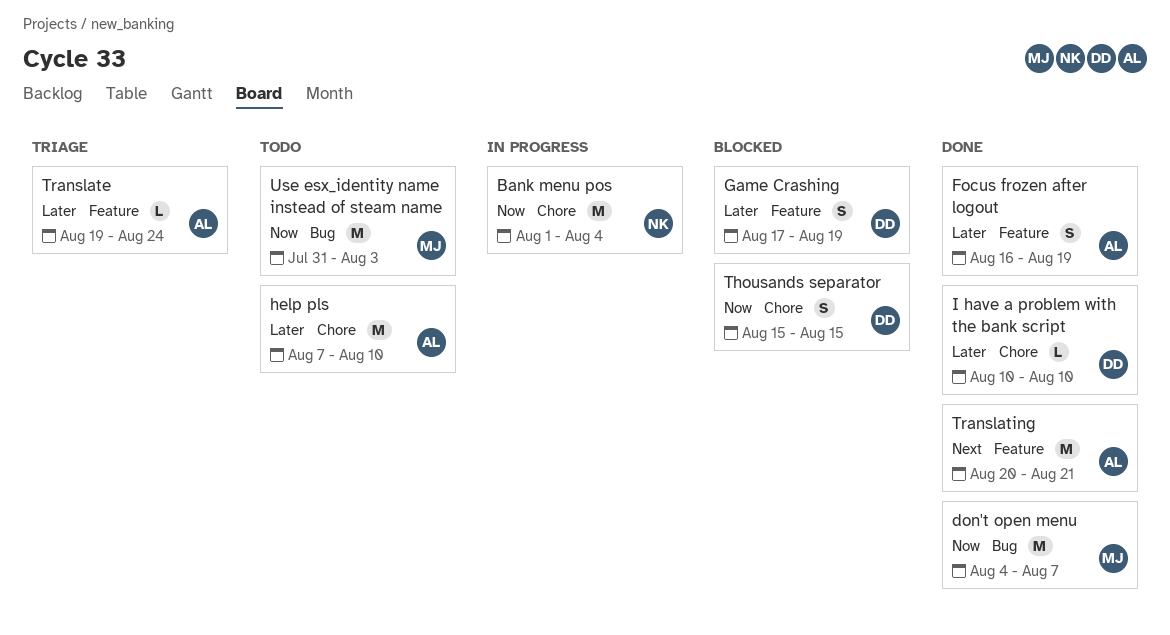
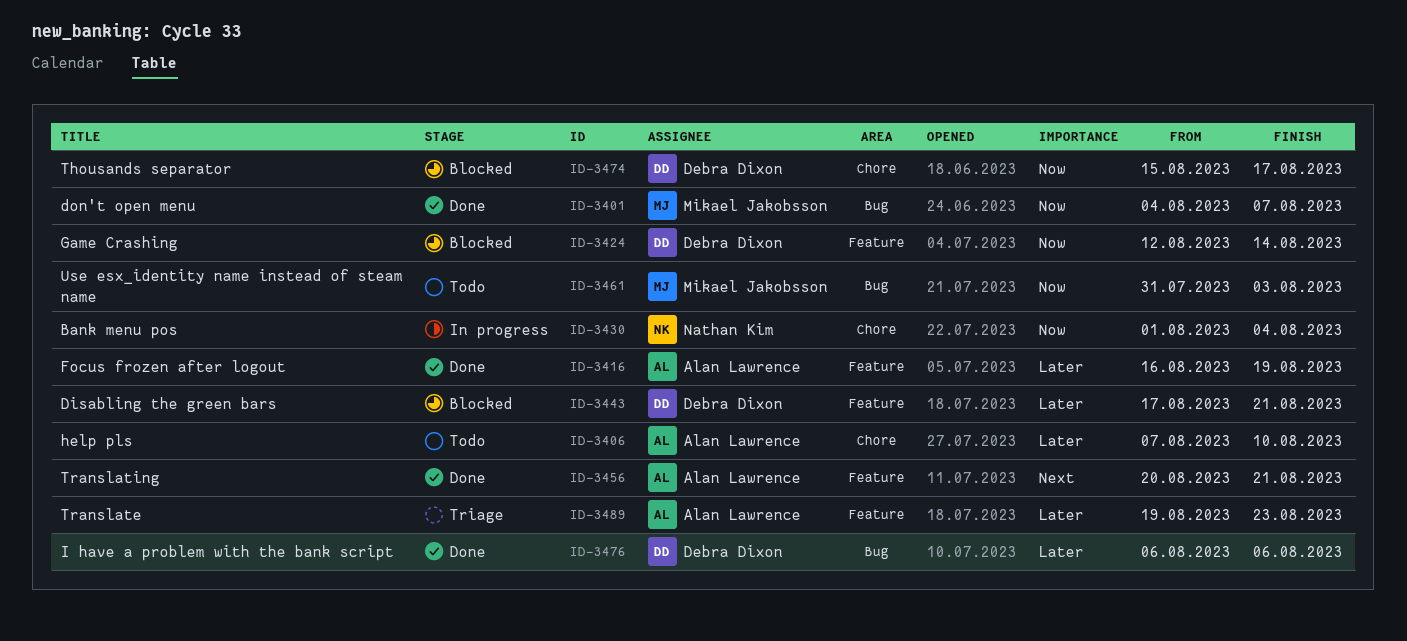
Disabling the green bars: none -> present
Game Crashing, priority: Later -> Now
Game Crashing, start: Aug 17 -> Aug 12
Game Crashing, due: Aug 19 -> Aug 14
I have a problem with the bank script, label: Chore -> Bug
I have a problem with the bank script, start: Aug 10 -> Aug 6
I have a problem with the bank script, due: Aug 10 -> Aug 6
Thousands separator, due: Aug 15 -> Aug 17
Translate, due: Aug 24 -> Aug 23

